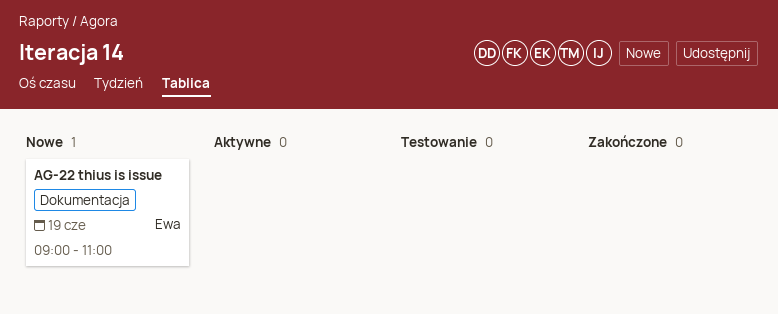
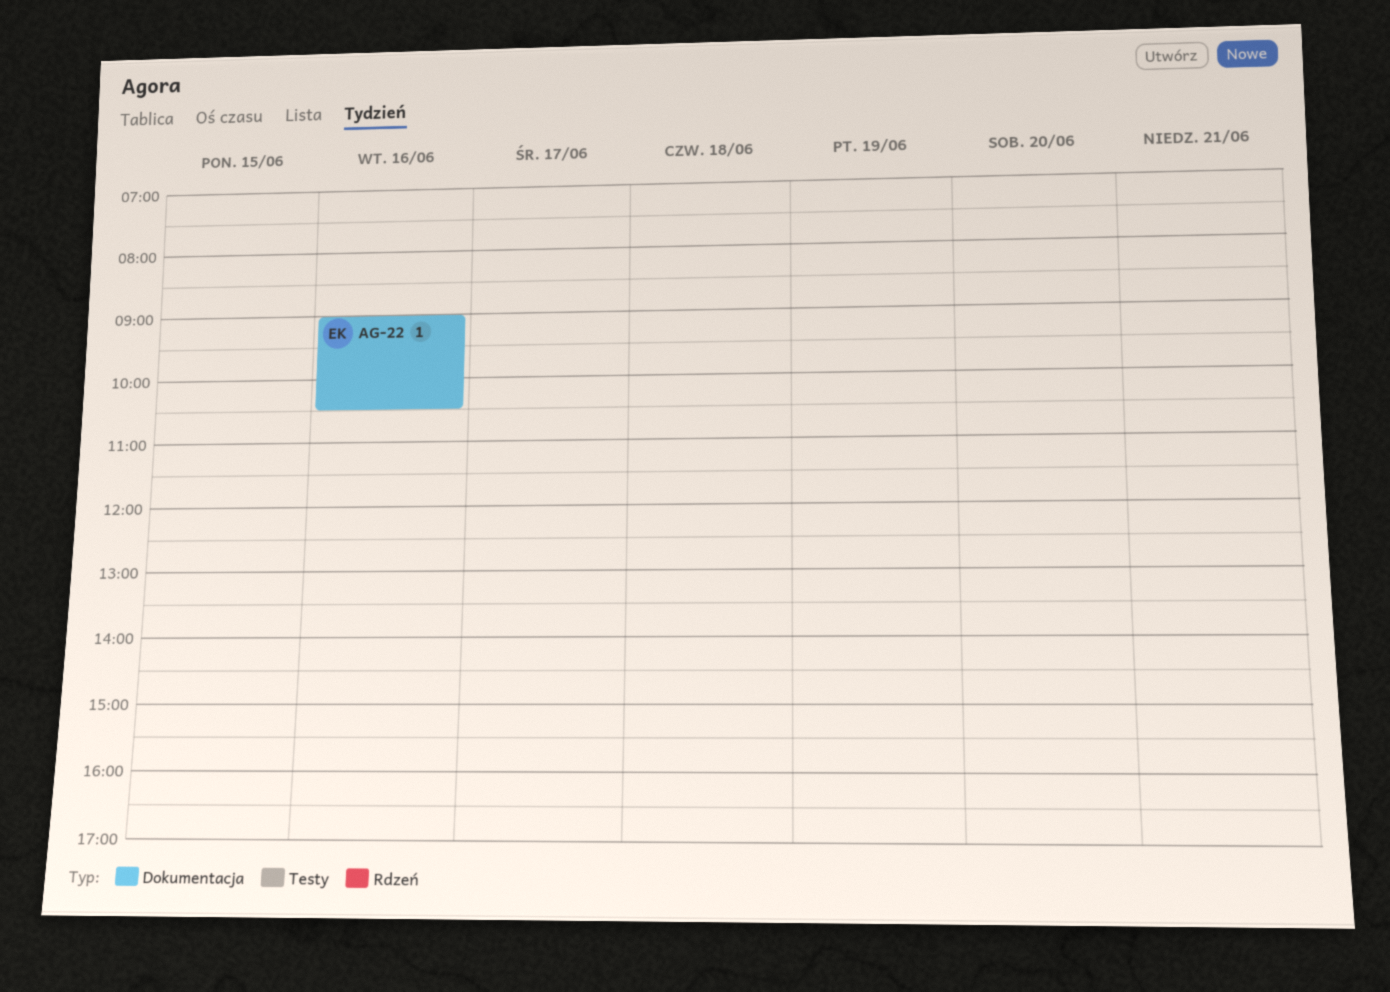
AG-22, day: Jun 19 -> Jun 16
AG-22, ends: 11:00 -> 10:30

